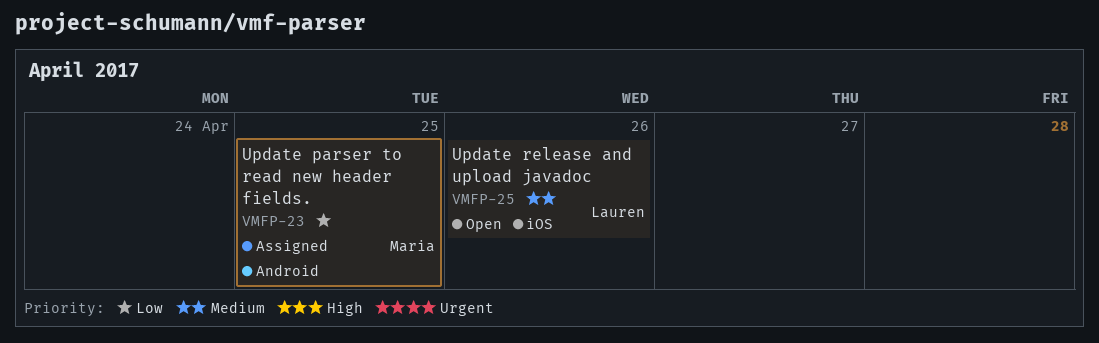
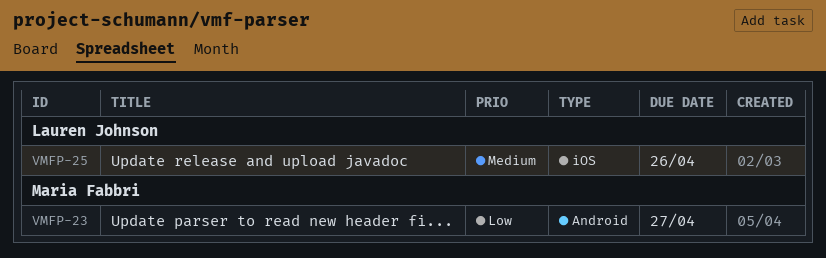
VMFP-23, due: Apr 25 -> Apr 27

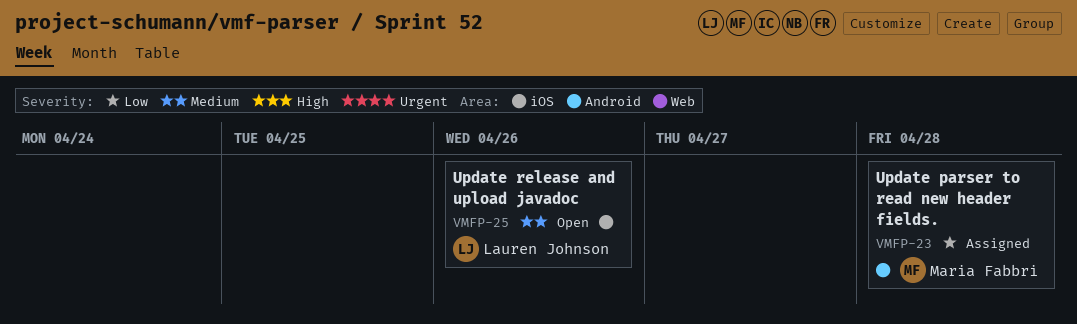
VMFP-23, due: Apr 27 -> Apr 28

